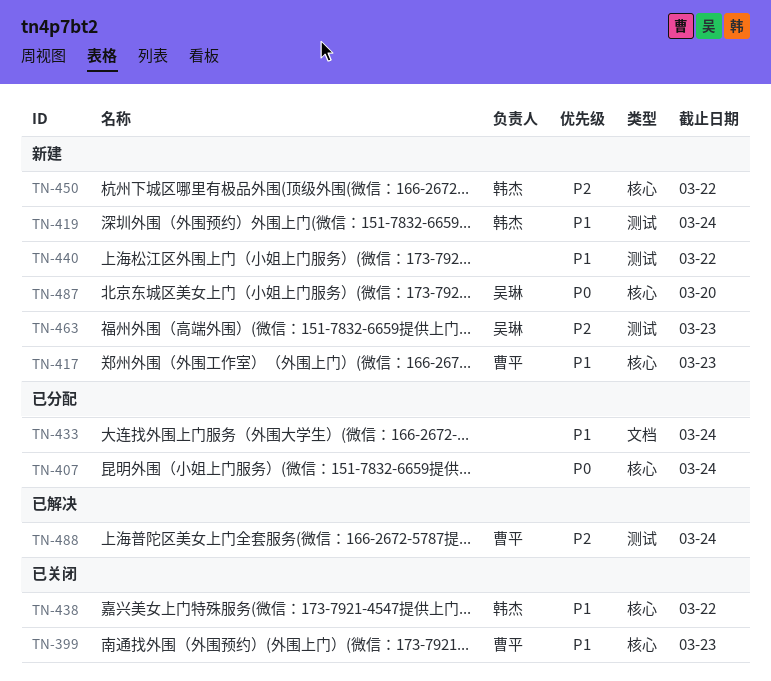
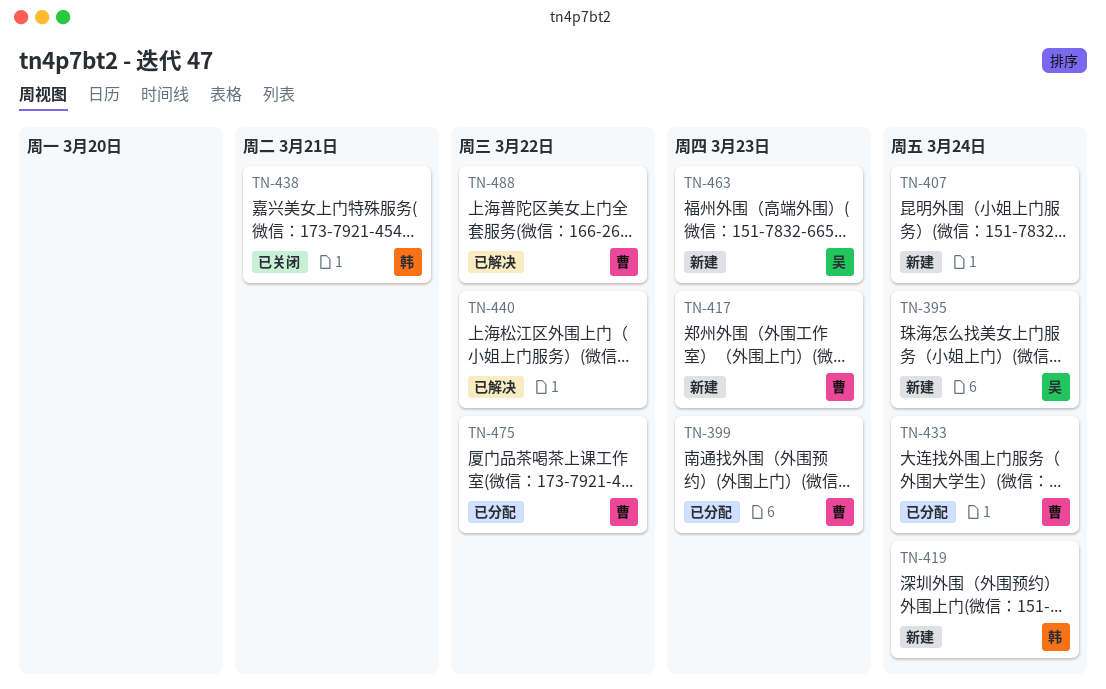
TN-395: none -> present
TN-399, status: 已关闭 -> 已分配
TN-407, status: 已分配 -> 新建
TN-433, owner: none -> 曹平
TN-438, due: Mar 22 -> Mar 21
TN-440, status: 新建 -> 已解决
TN-450: present -> none
TN-475: none -> present
TN-487: present -> none
TN-488, due: Mar 24 -> Mar 22

